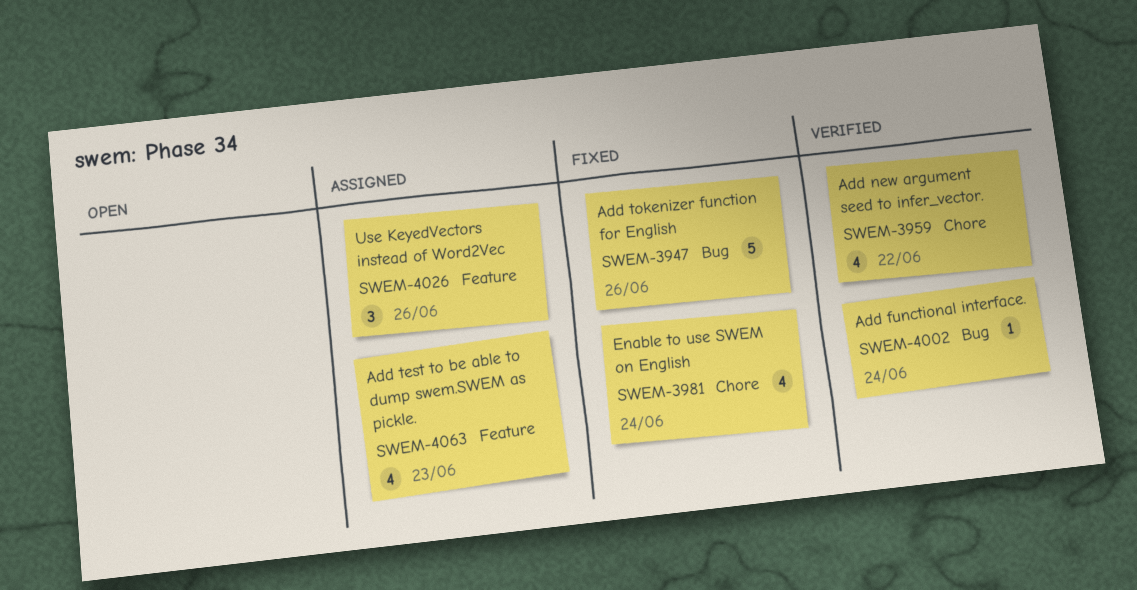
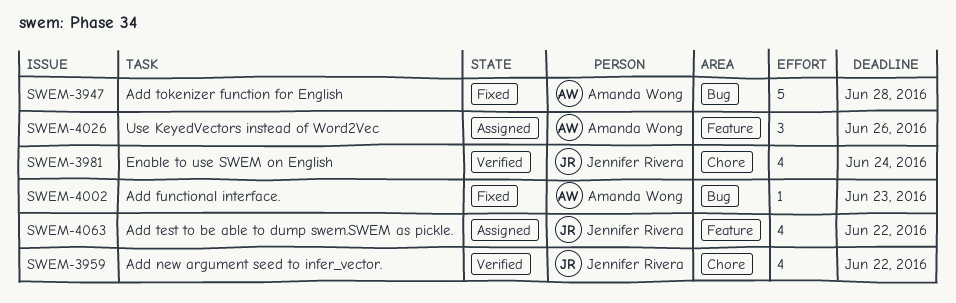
SWEM-3947, due: Jun 26 -> Jun 28
SWEM-3981, status: Fixed -> Verified
SWEM-4002, status: Verified -> Fixed
SWEM-4002, due: Jun 24 -> Jun 23
SWEM-4063, due: Jun 23 -> Jun 22

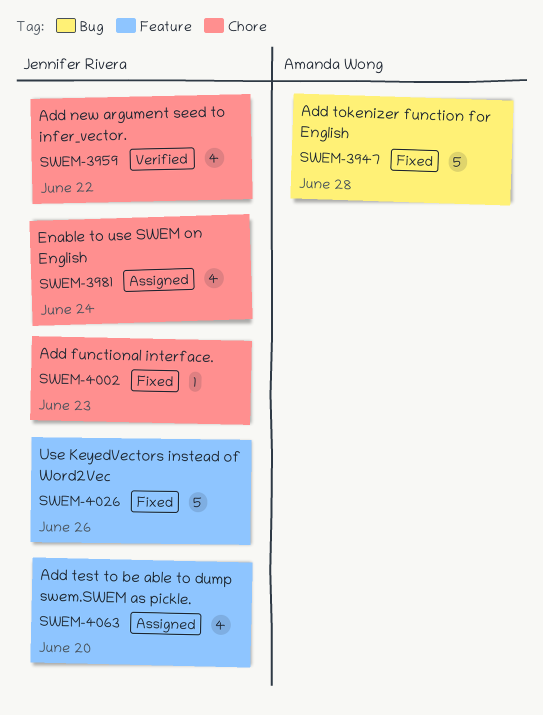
SWEM-3981, status: Verified -> Assigned
SWEM-4002, owner: Amanda Wong -> Jennifer Rivera
SWEM-4002, label: Bug -> Chore
SWEM-4026, status: Assigned -> Fixed
SWEM-4026, owner: Amanda Wong -> Jennifer Rivera
SWEM-4026, estimate: 3 -> 5
SWEM-4063, due: Jun 22 -> Jun 20

